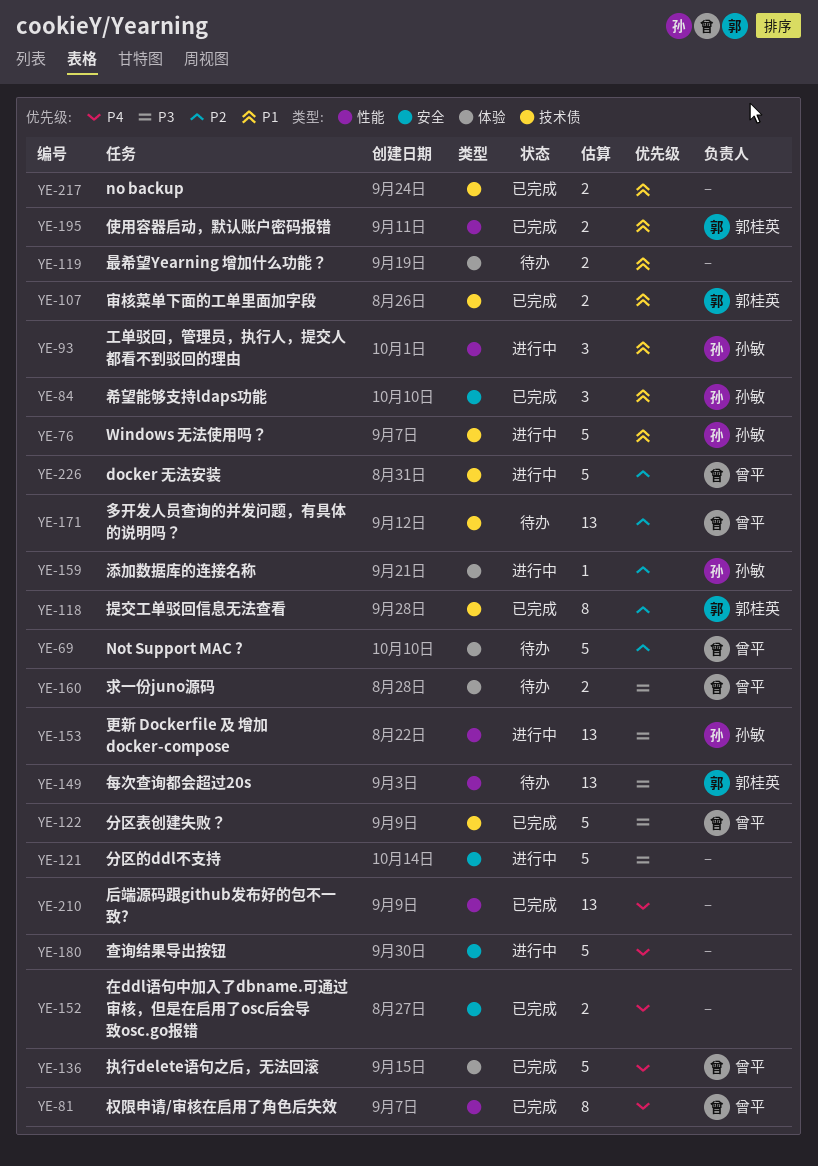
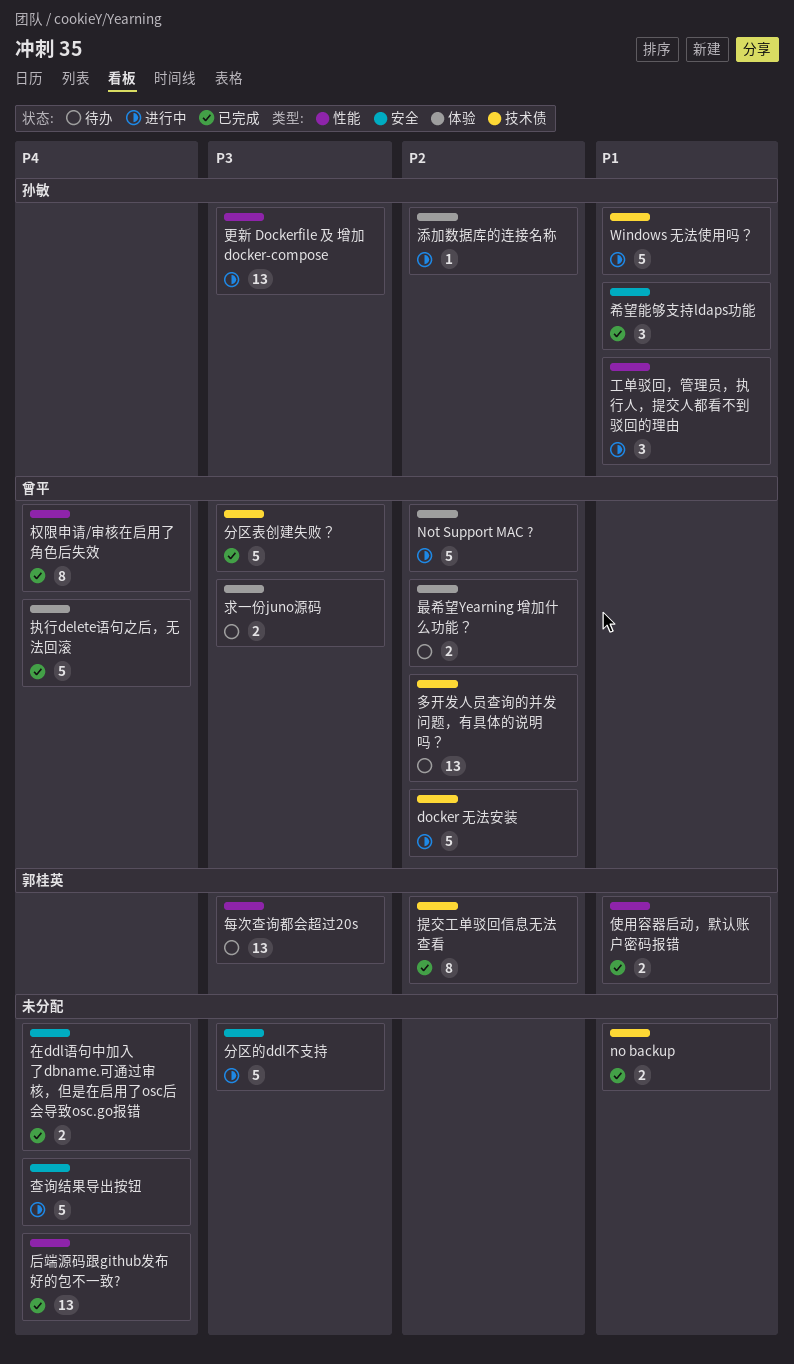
Not Support MAC ?, status: 待办 -> 进行中
审核菜单下面的工单里面加字段: present -> none
最希望Yearning 增加什么功能？, owner: none -> 曾平
最希望Yearning 增加什么功能？, priority: P1 -> P2

